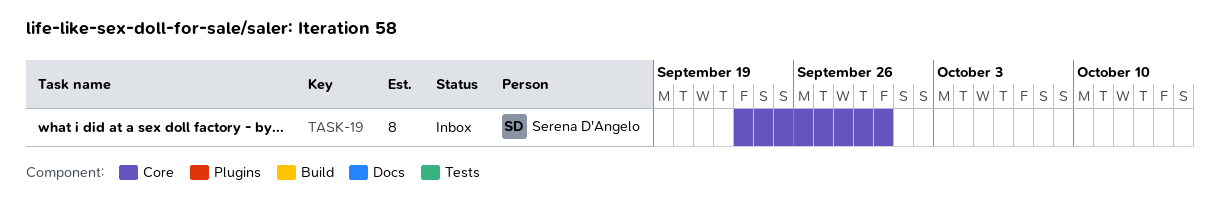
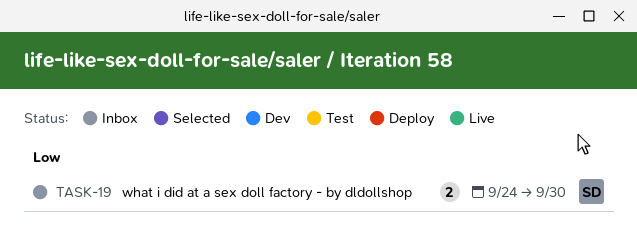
TASK-19, estimate: 8 -> 2
TASK-19, start: Sep 23 -> Sep 24

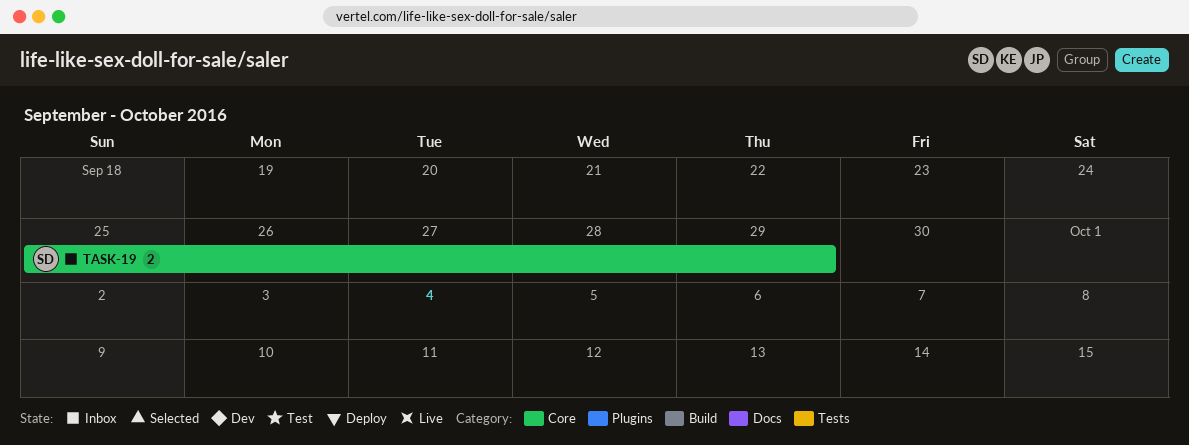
TASK-19, start: Sep 24 -> Sep 25
TASK-19, due: Sep 30 -> Sep 29

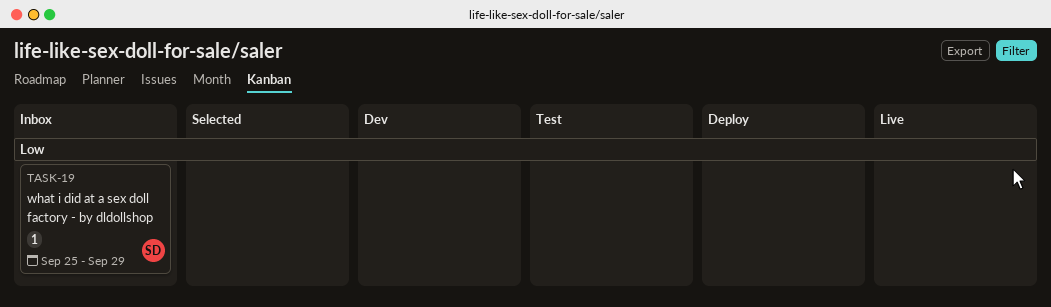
TASK-19, estimate: 2 -> 1

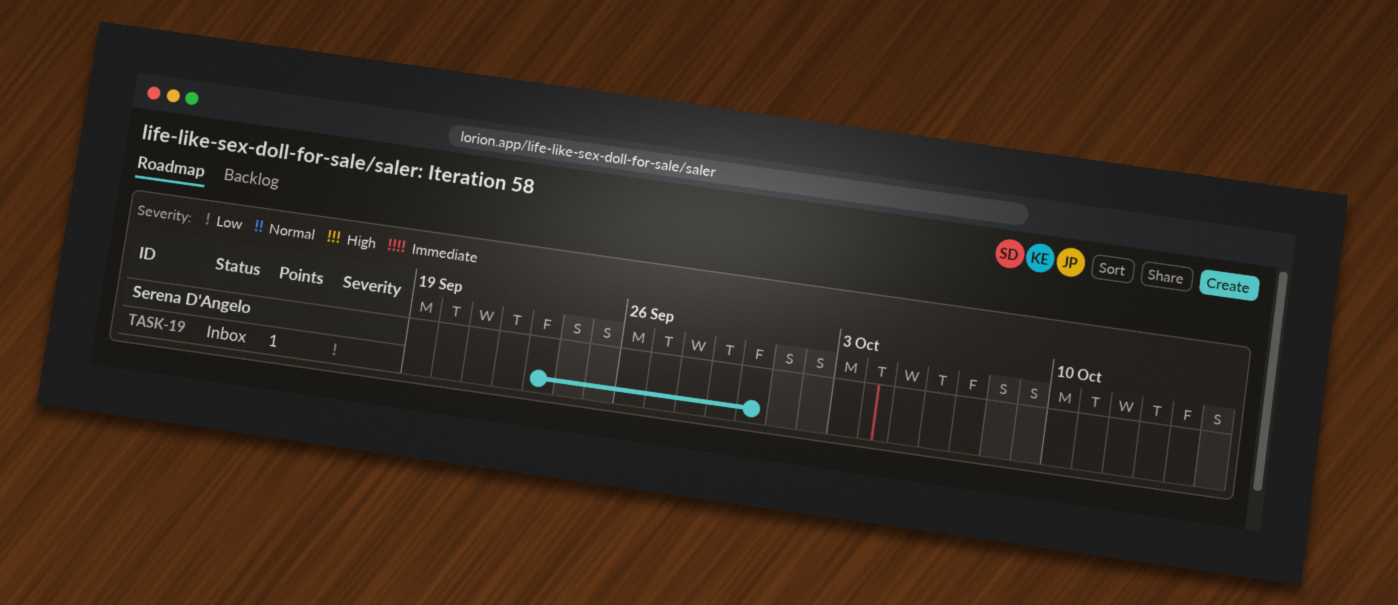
TASK-19, start: Sep 25 -> Sep 23
TASK-19, due: Sep 29 -> Sep 30

